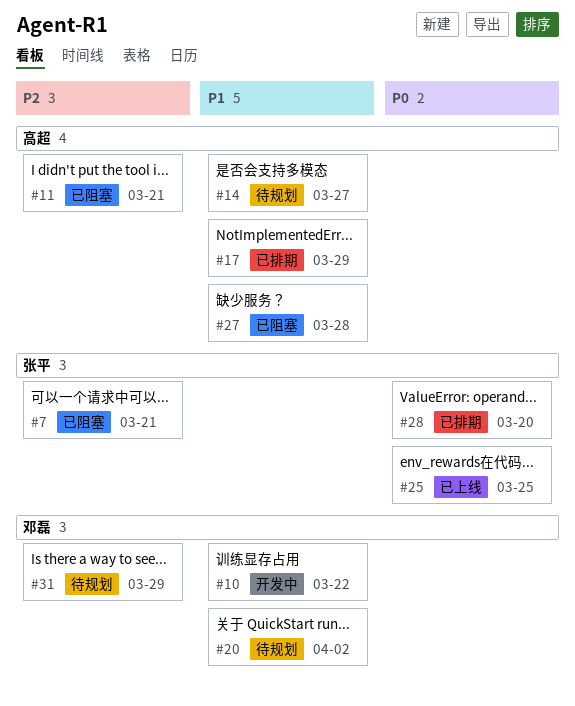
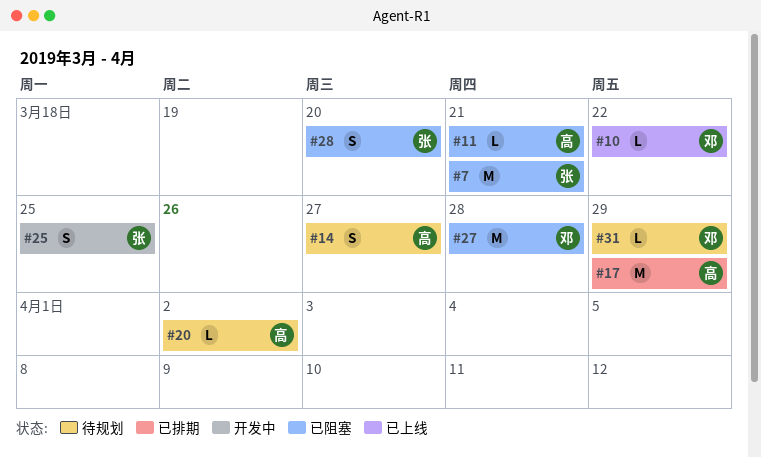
#10, status: 开发中 -> 已上线
#20, owner: 邓磊 -> 高超
#25, status: 已上线 -> 开发中
#27, owner: 高超 -> 邓磊
#28, status: 已排期 -> 已阻塞

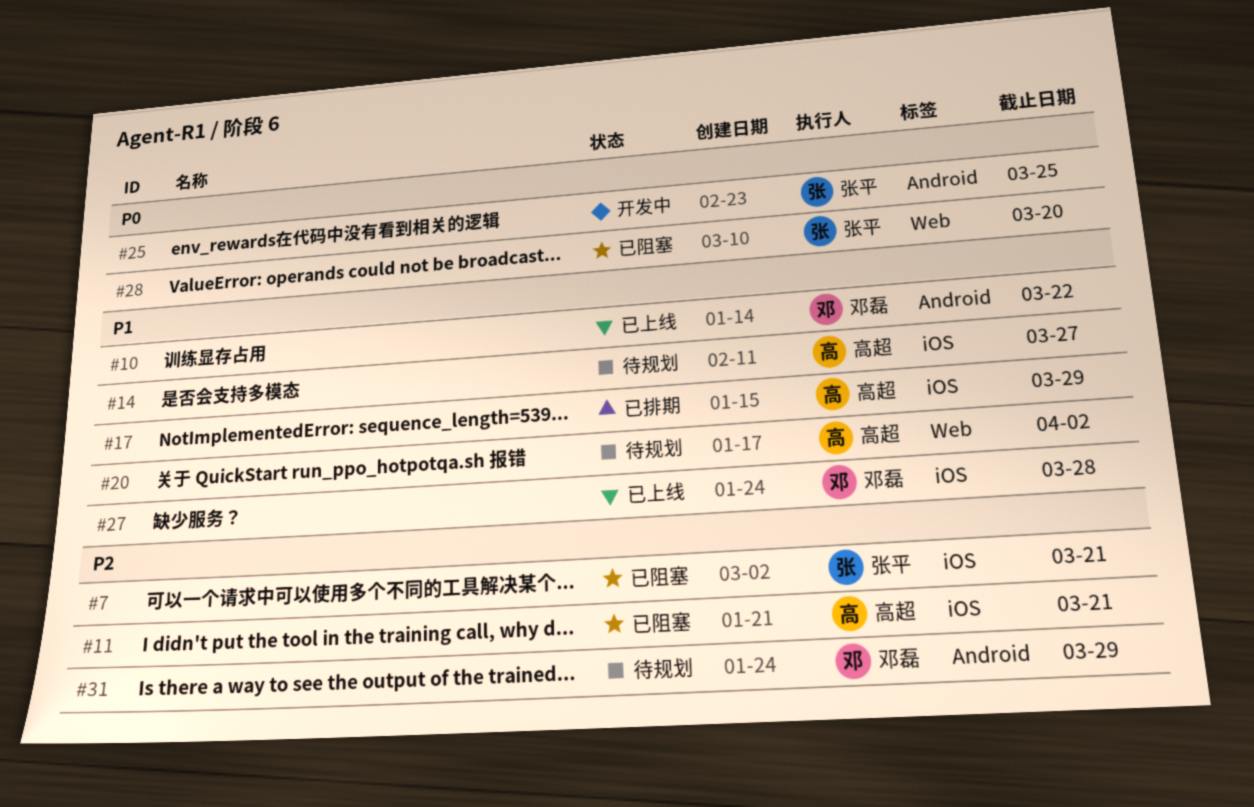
#27, status: 已阻塞 -> 已上线

